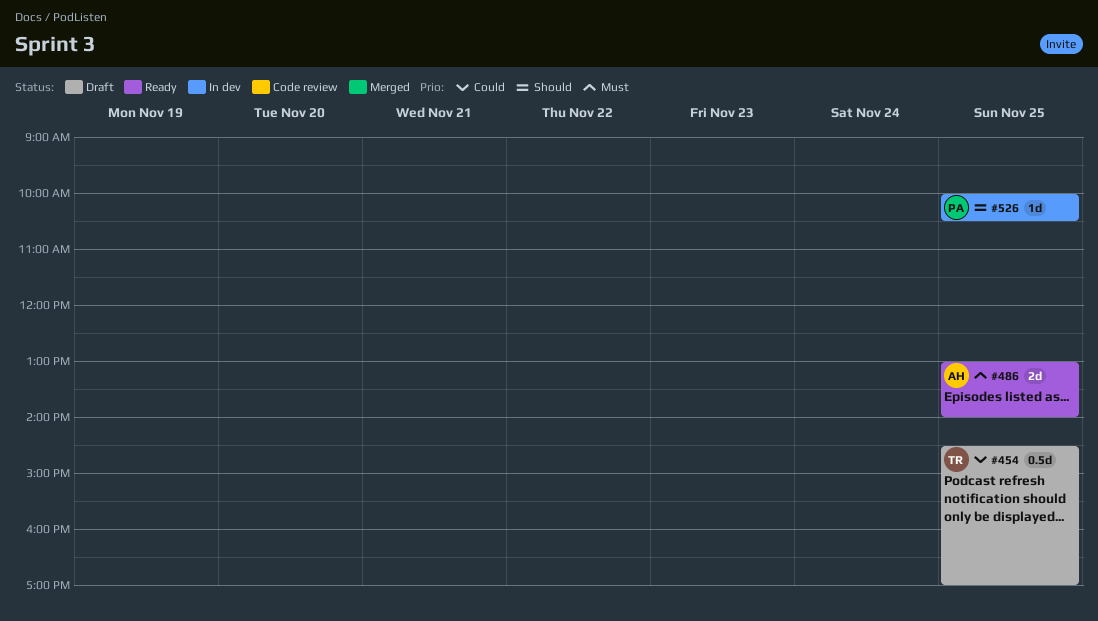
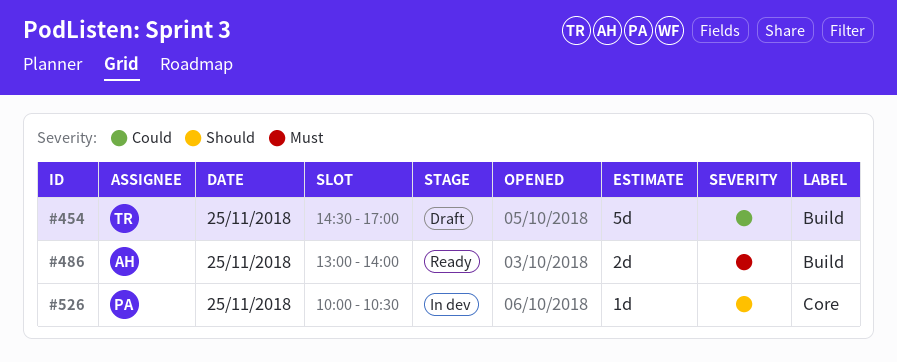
#454, estimate: 0.5d -> 5d

